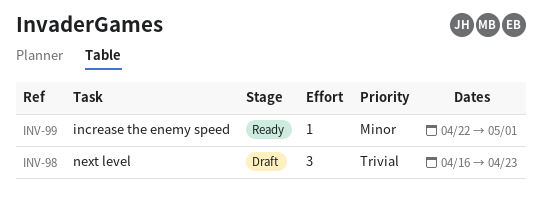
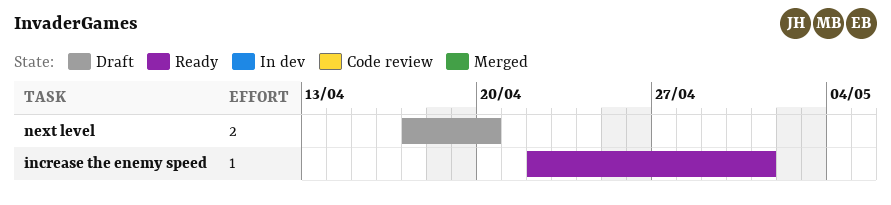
next level, estimate: 3 -> 2
next level, start: Apr 16 -> Apr 17
next level, due: Apr 23 -> Apr 20

